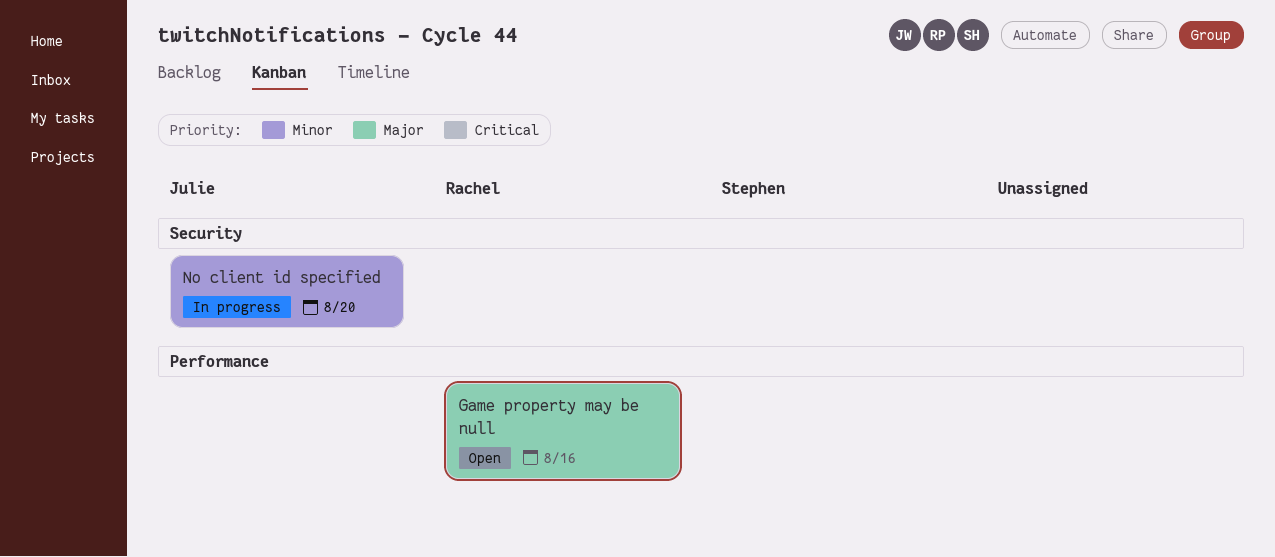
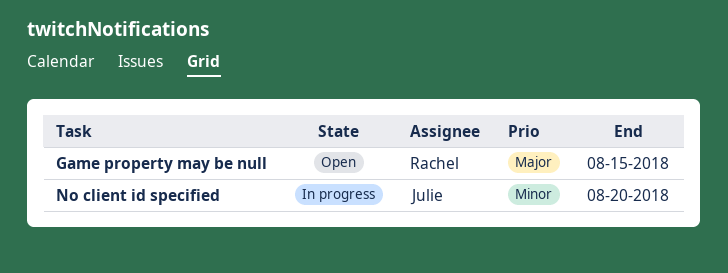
Game property may be null, due: Aug 16 -> Aug 15

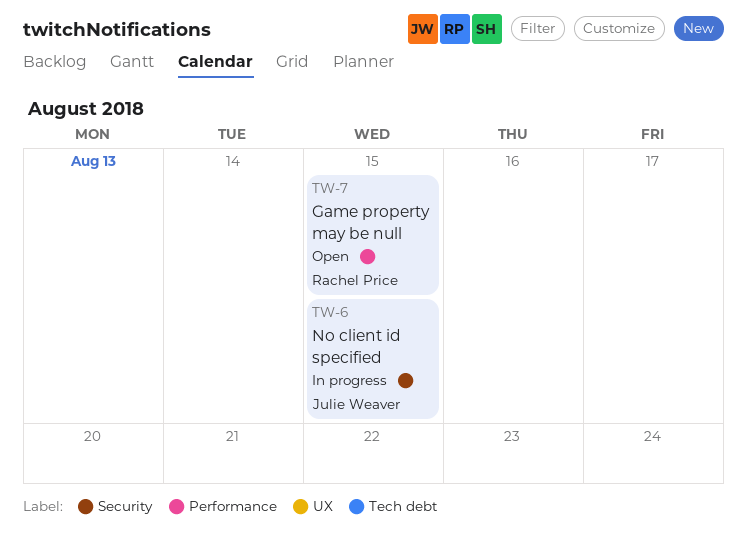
No client id specified, due: Aug 20 -> Aug 15

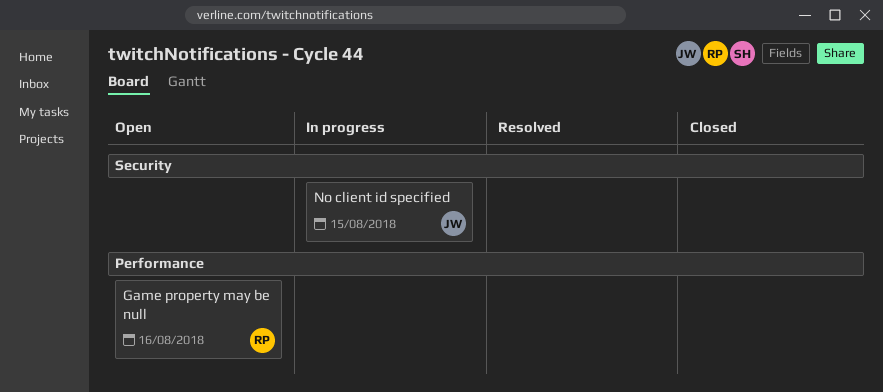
Game property may be null, due: Aug 15 -> Aug 16

